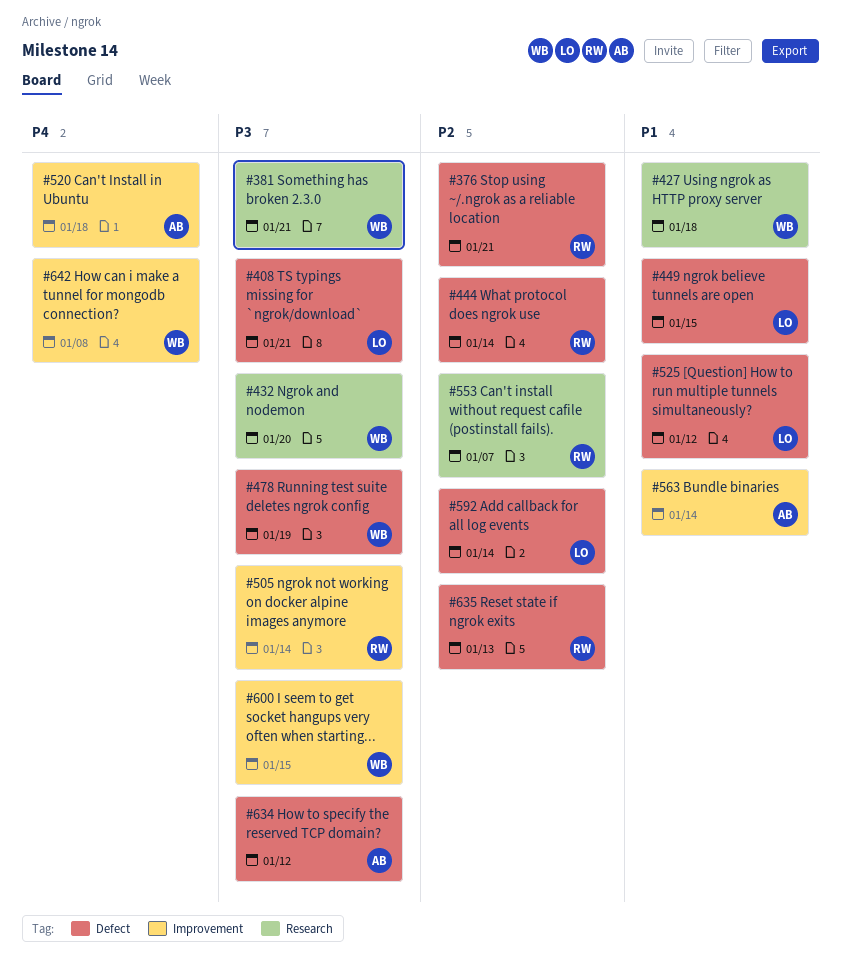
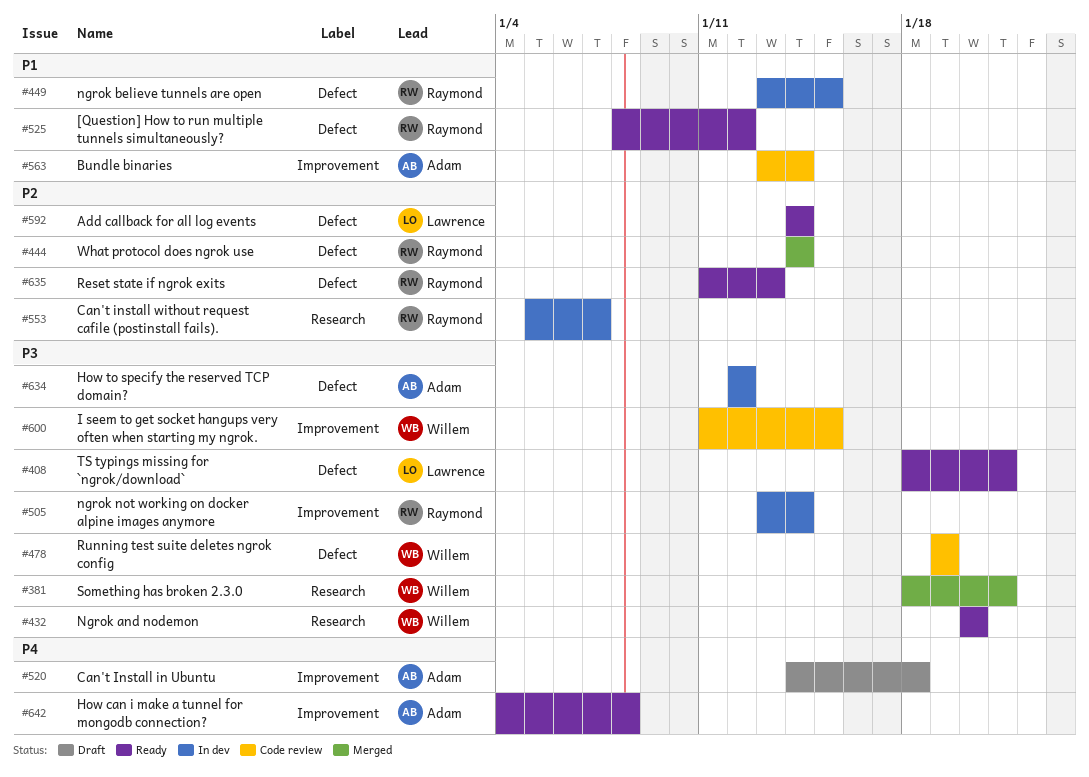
#376: present -> none
#427: present -> none
#449, owner: Lawrence -> Raymond
#525, owner: Lawrence -> Raymond
#642, owner: Willem -> Adam

